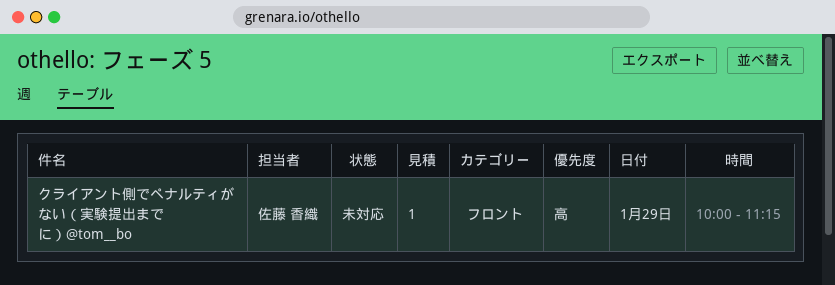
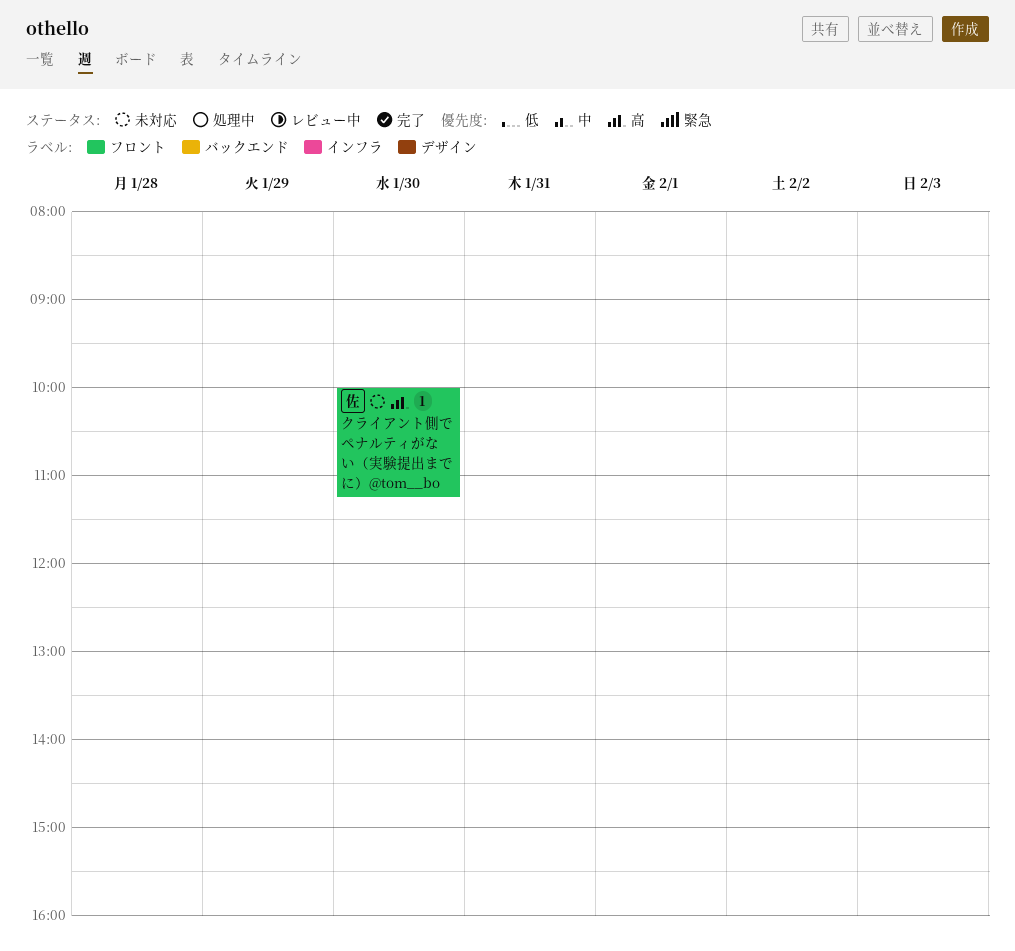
クライアント側でペナルティがない（実験提出までに）@tom__bo, day: Jan 29 -> Jan 30

